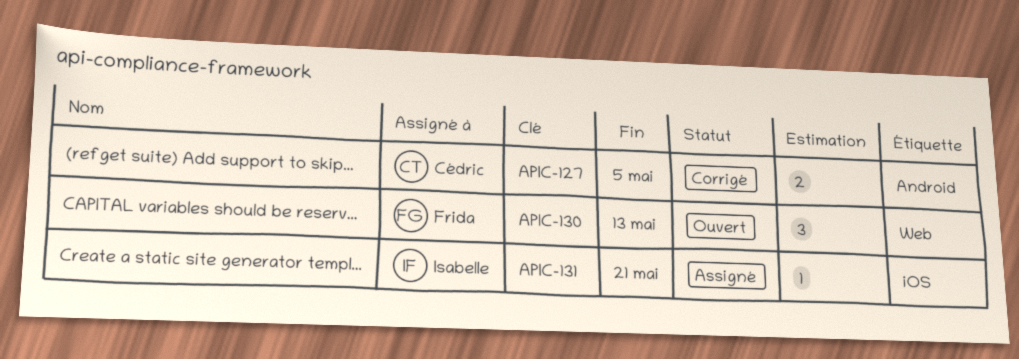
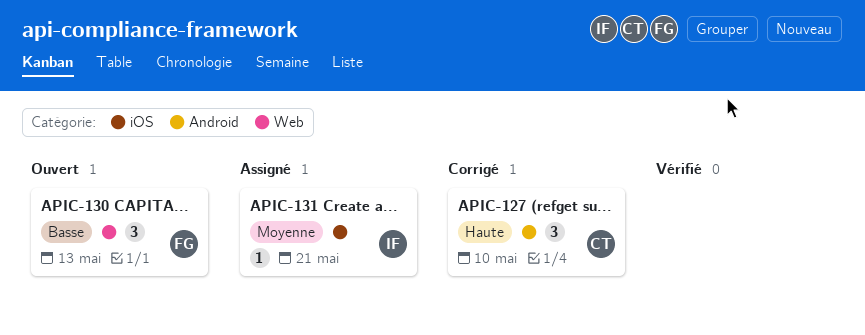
APIC-127, estimate: 2 -> 3
APIC-127, due: May 5 -> May 10

